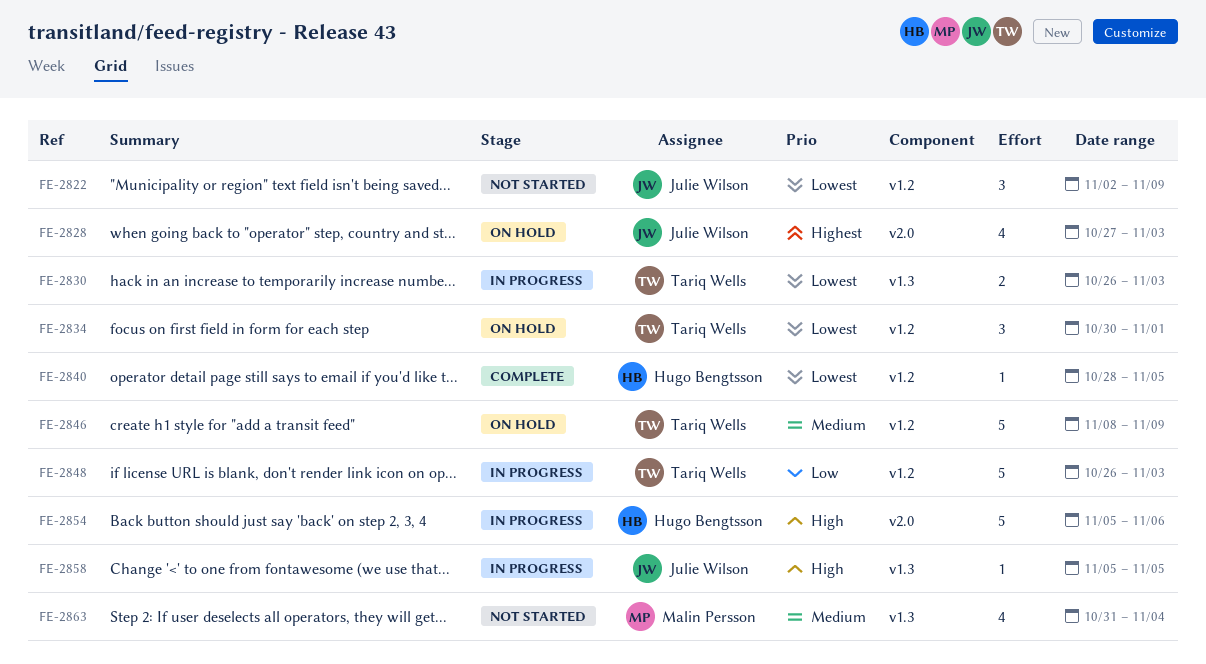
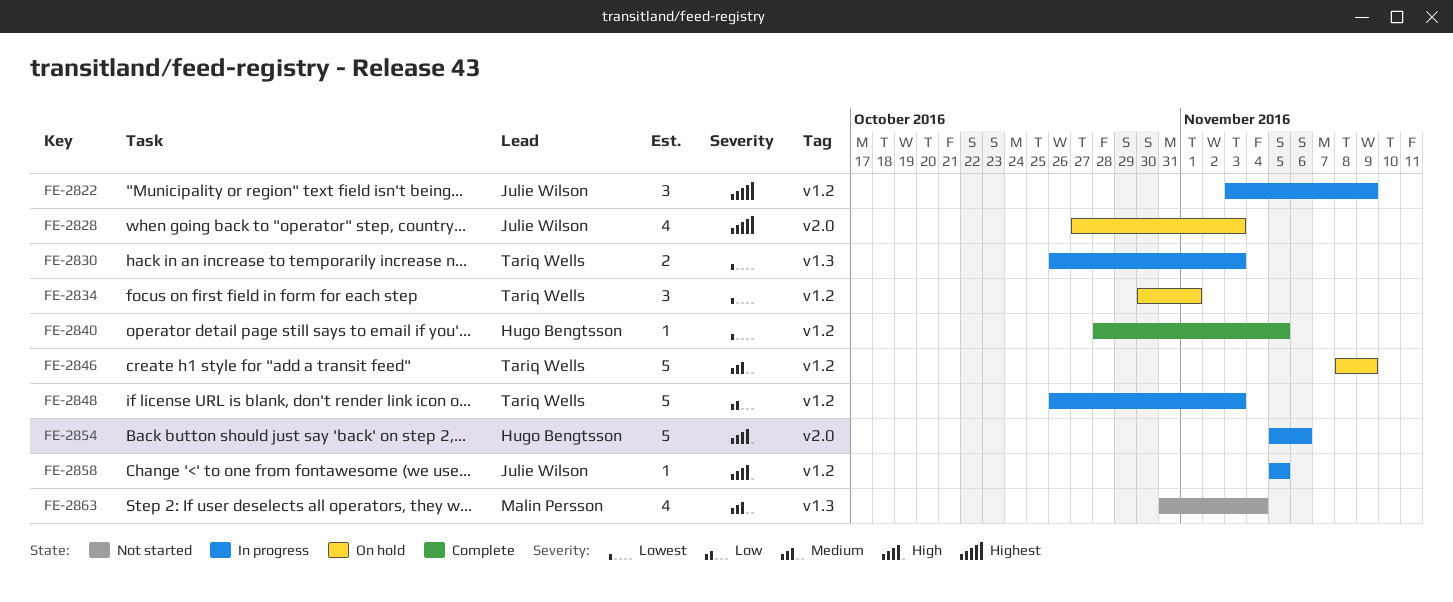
FE-2822, status: Not started -> In progress
FE-2822, priority: Lowest -> Highest
FE-2822, start: Nov 2 -> Nov 3
FE-2858, label: v1.3 -> v1.2

